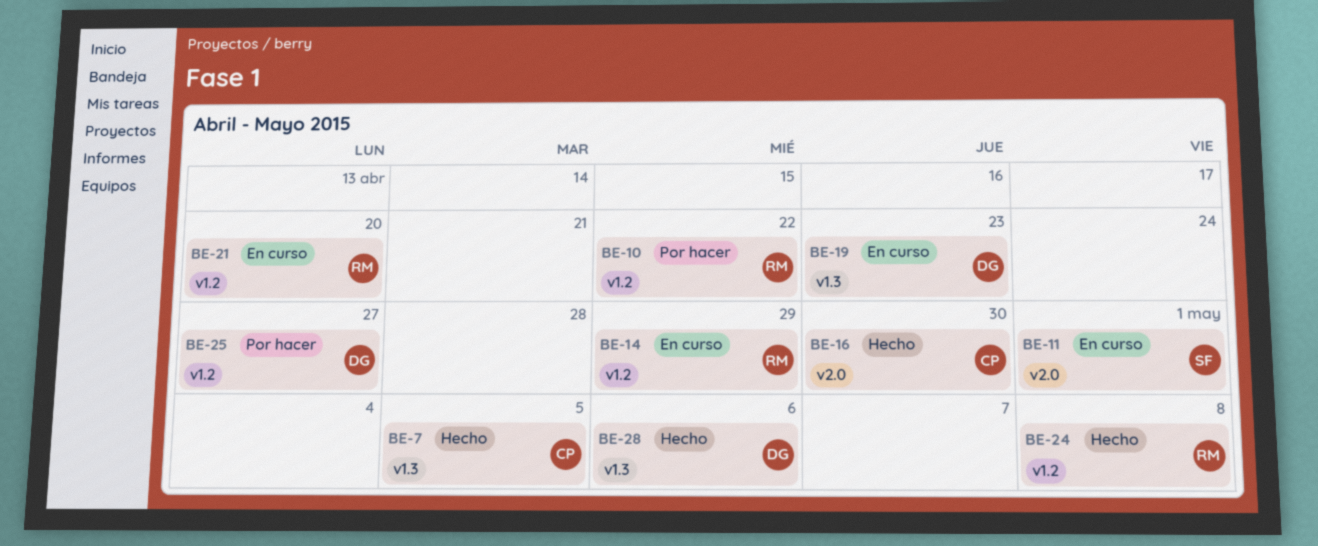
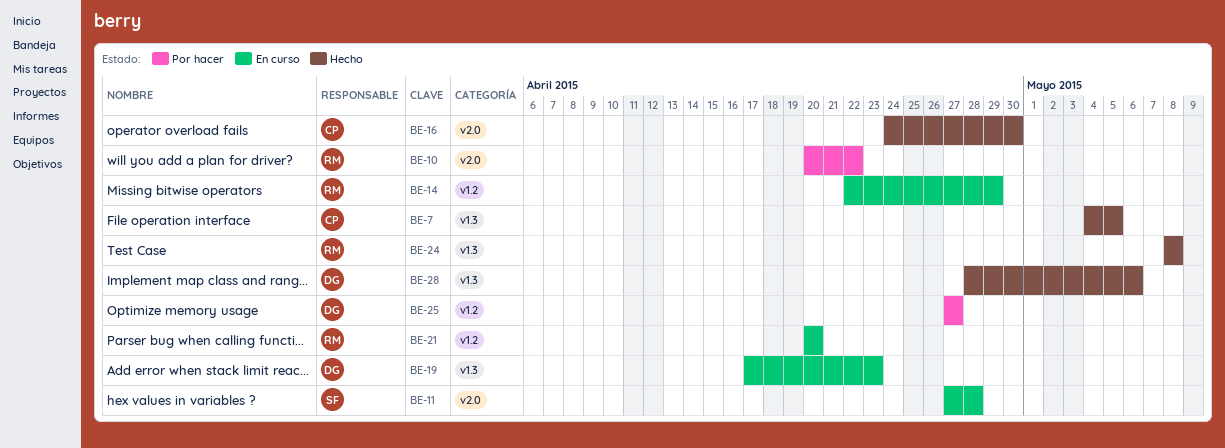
BE-10, label: v1.2 -> v2.0
BE-11, due: May 1 -> Apr 28
BE-24, label: v1.2 -> v1.3

